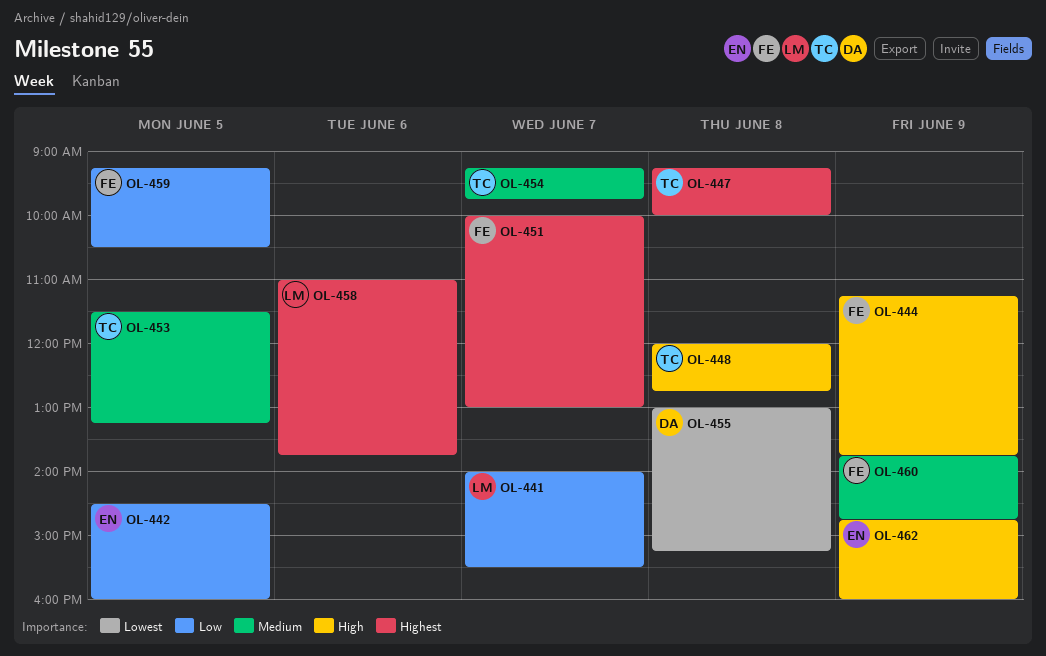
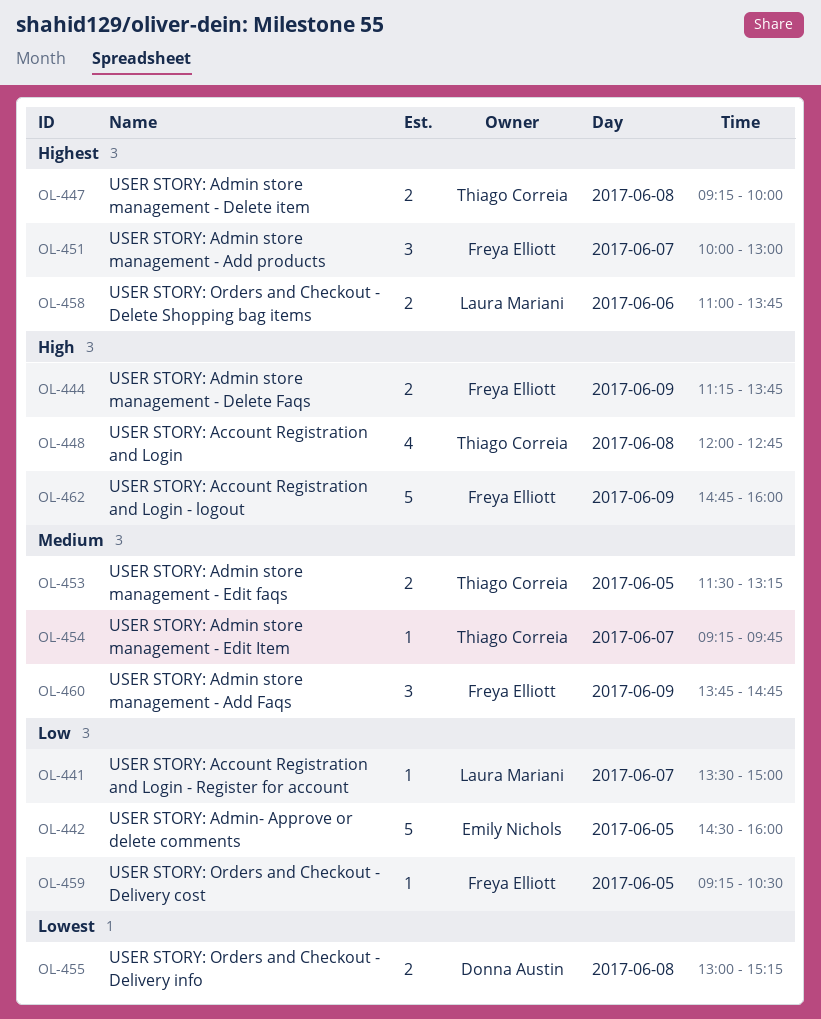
OL-441, begins: 14:00 -> 13:30
OL-441, ends: 15:30 -> 15:00
OL-462, owner: Emily Nichols -> Freya Elliott

